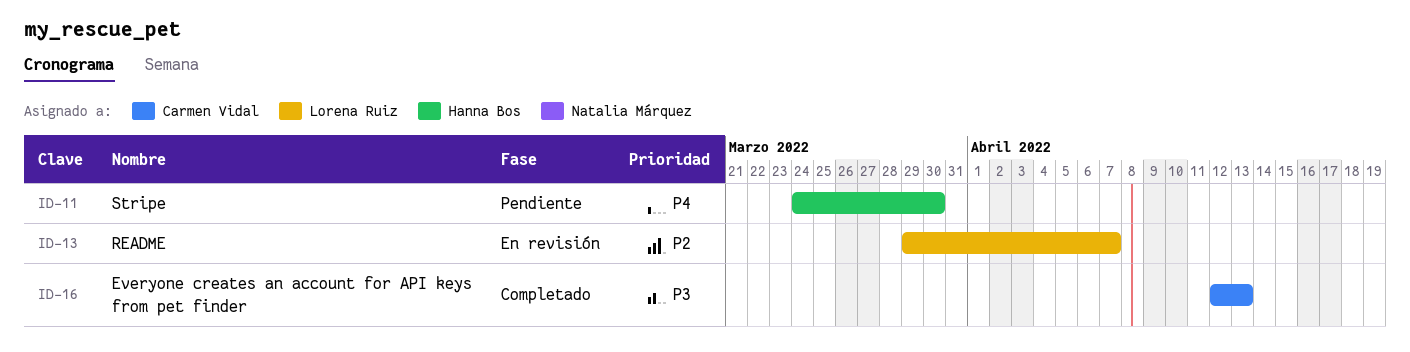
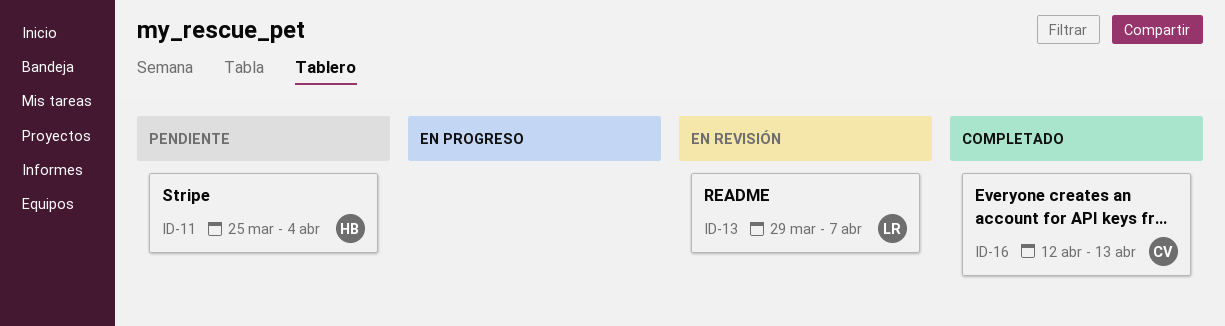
ID-11, start: Mar 24 -> Mar 25
ID-11, due: Mar 30 -> Apr 4

